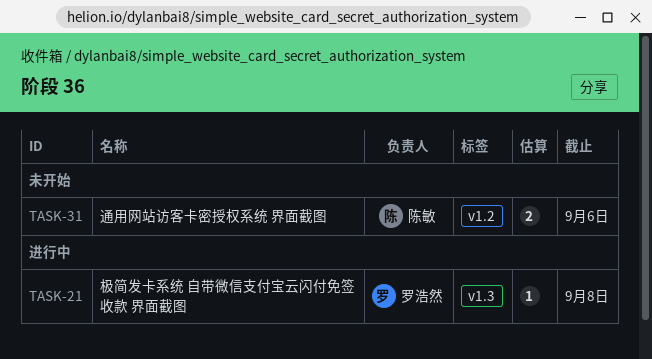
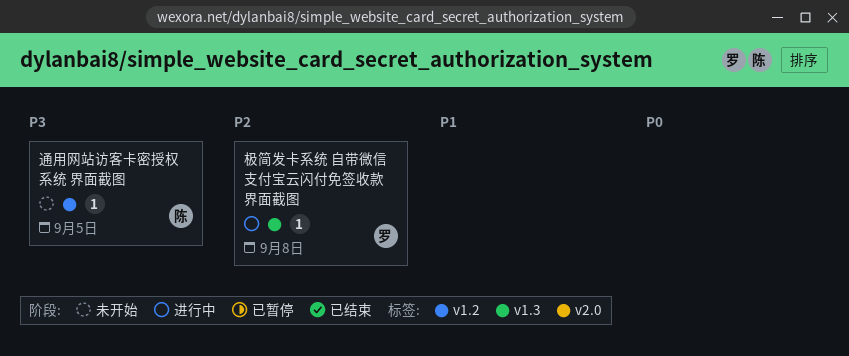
通用网站访客卡密授权系统 界面截图, estimate: 2 -> 1
通用网站访客卡密授权系统 界面截图, due: Sep 6 -> Sep 5

